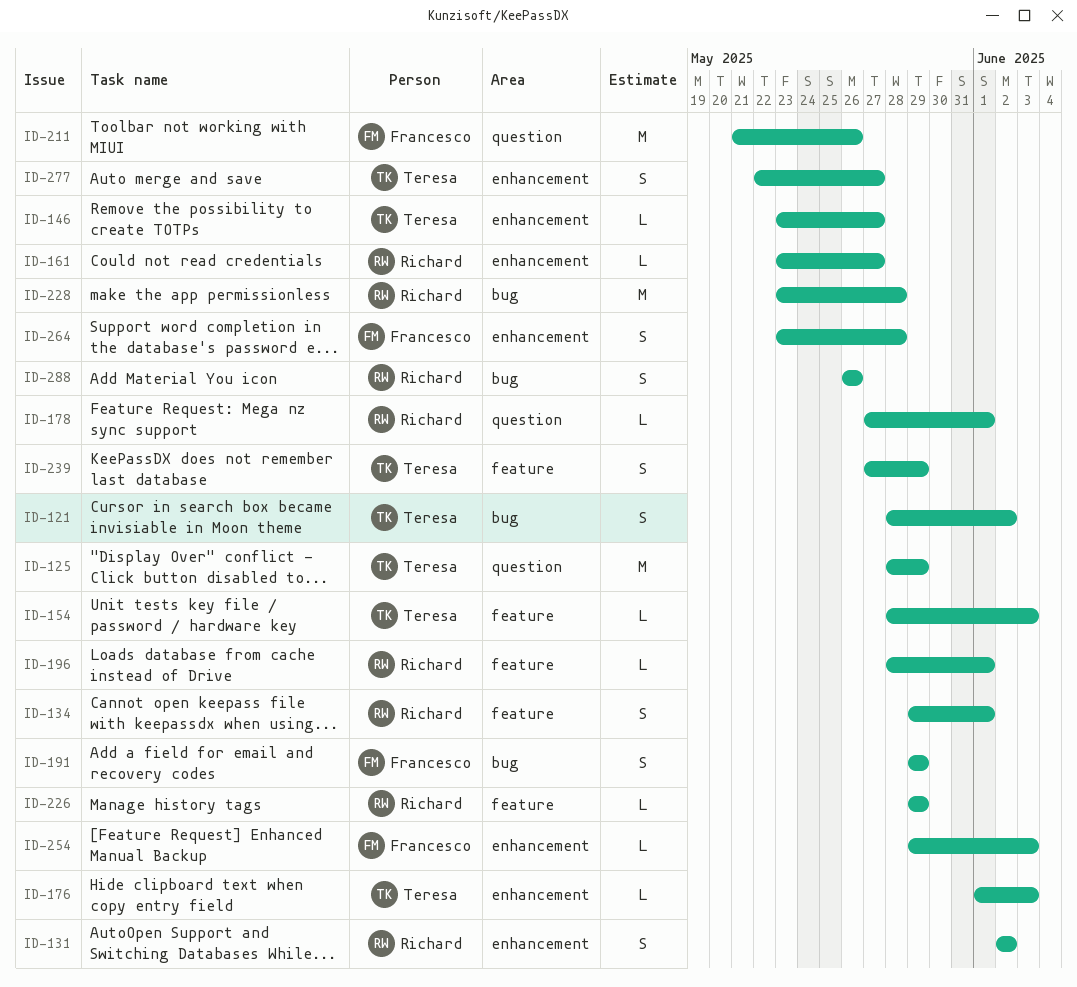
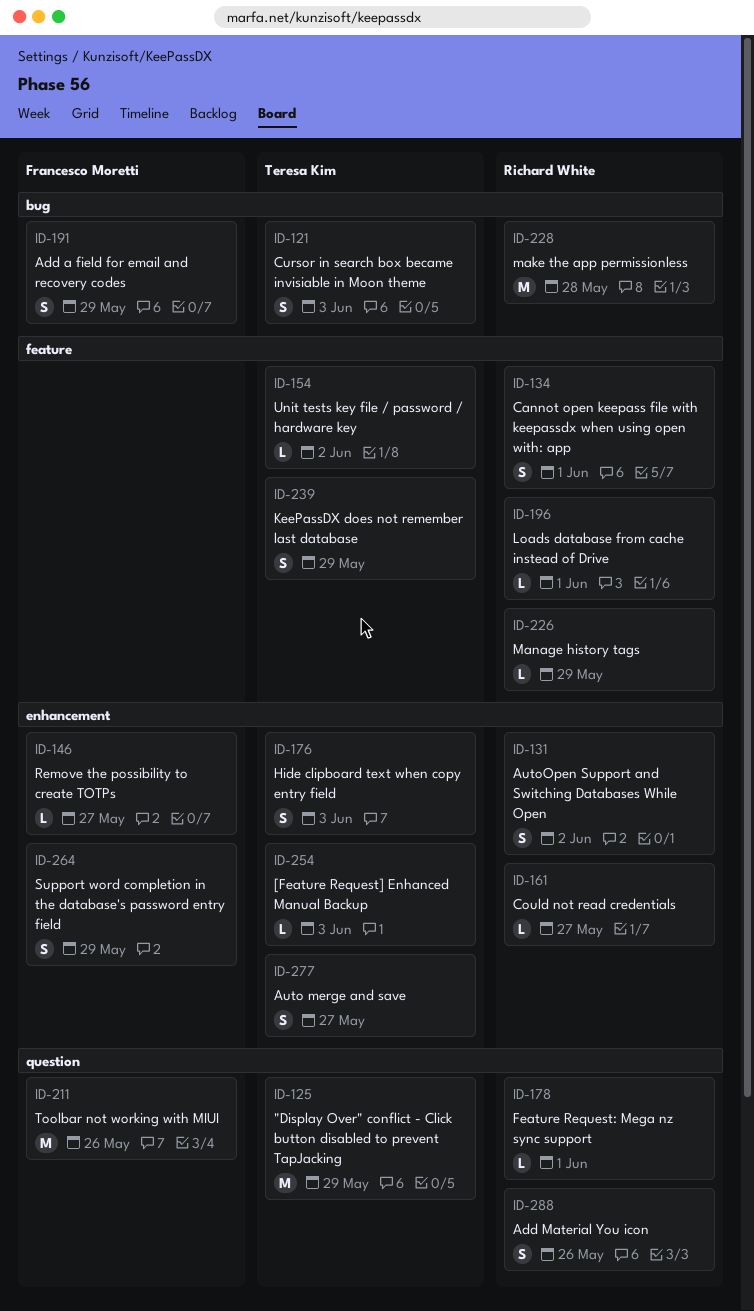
ID-121, due: Jun 2 -> Jun 3
ID-146, owner: Teresa Kim -> Francesco Moretti
ID-154, due: Jun 3 -> Jun 2
ID-176, estimate: L -> S
ID-254, owner: Francesco Moretti -> Teresa Kim
ID-264, due: May 28 -> May 29
ID-288, label: bug -> question

